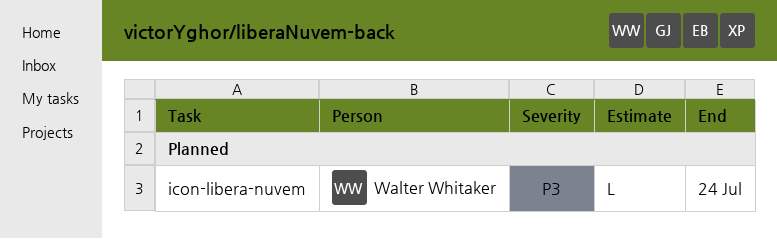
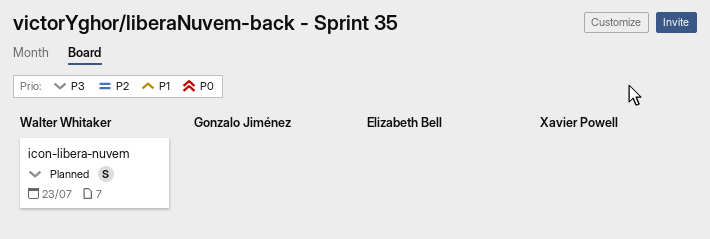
icon-libera-nuvem, estimate: L -> S
icon-libera-nuvem, due: Jul 24 -> Jul 23

